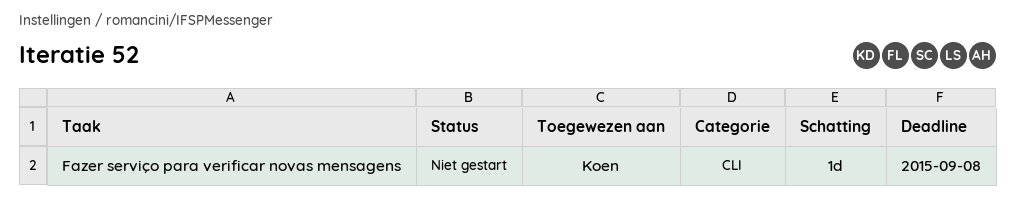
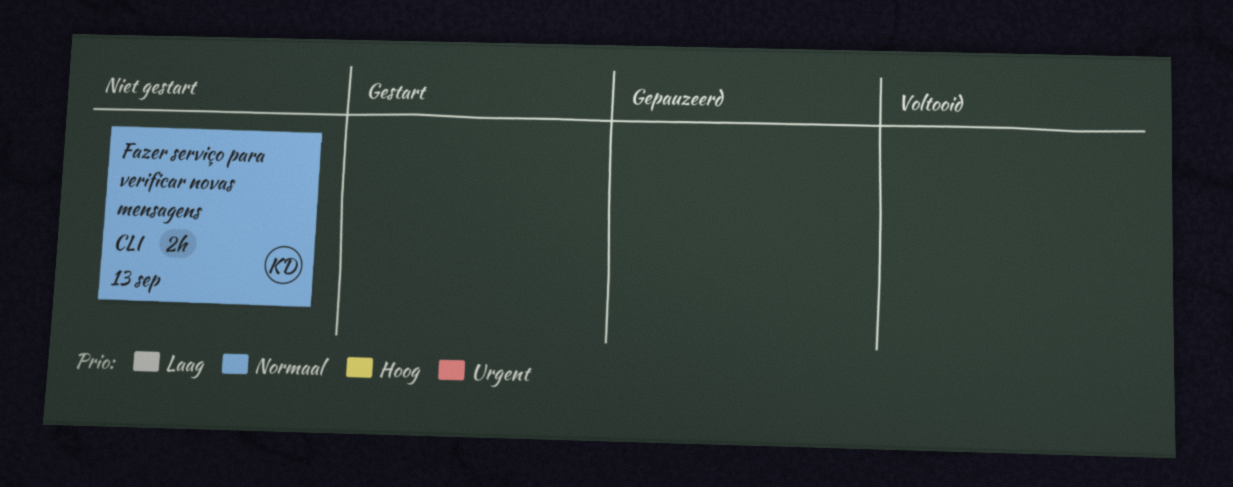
Fazer serviço para verificar novas mensagens, estimate: 1d -> 2h
Fazer serviço para verificar novas mensagens, due: Sep 8 -> Sep 13

